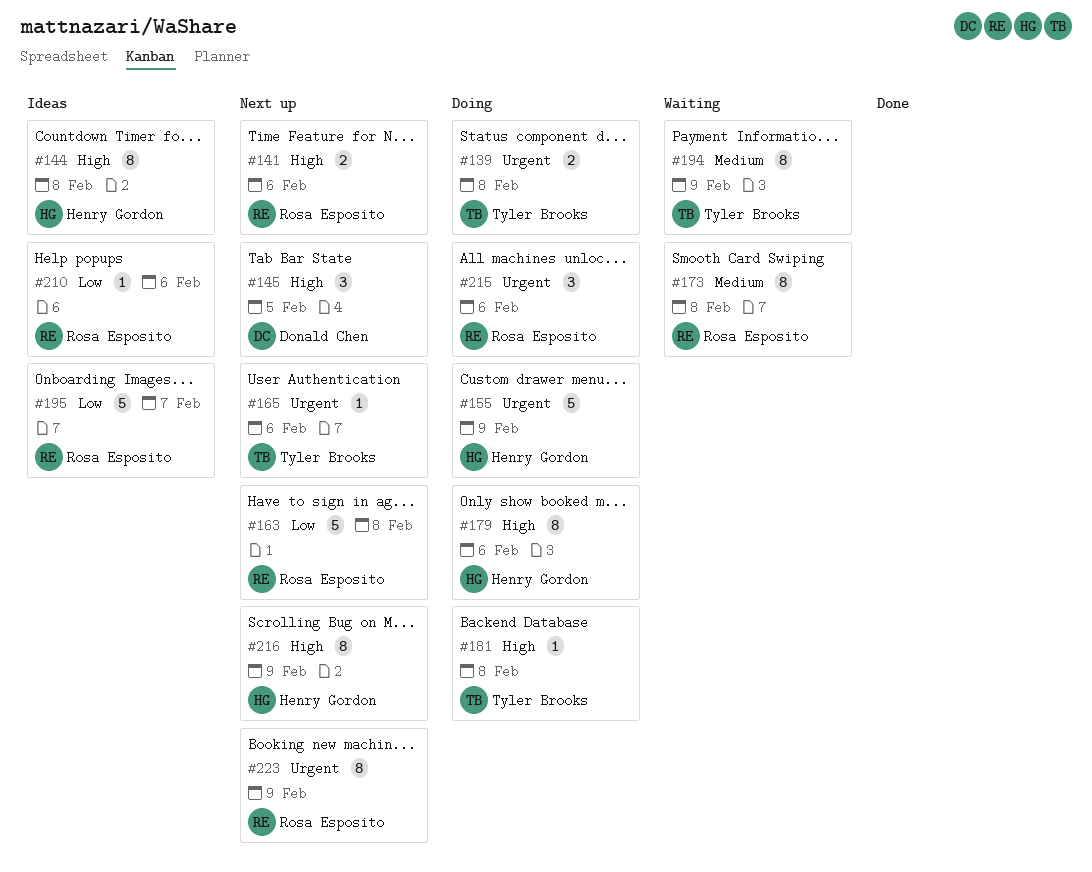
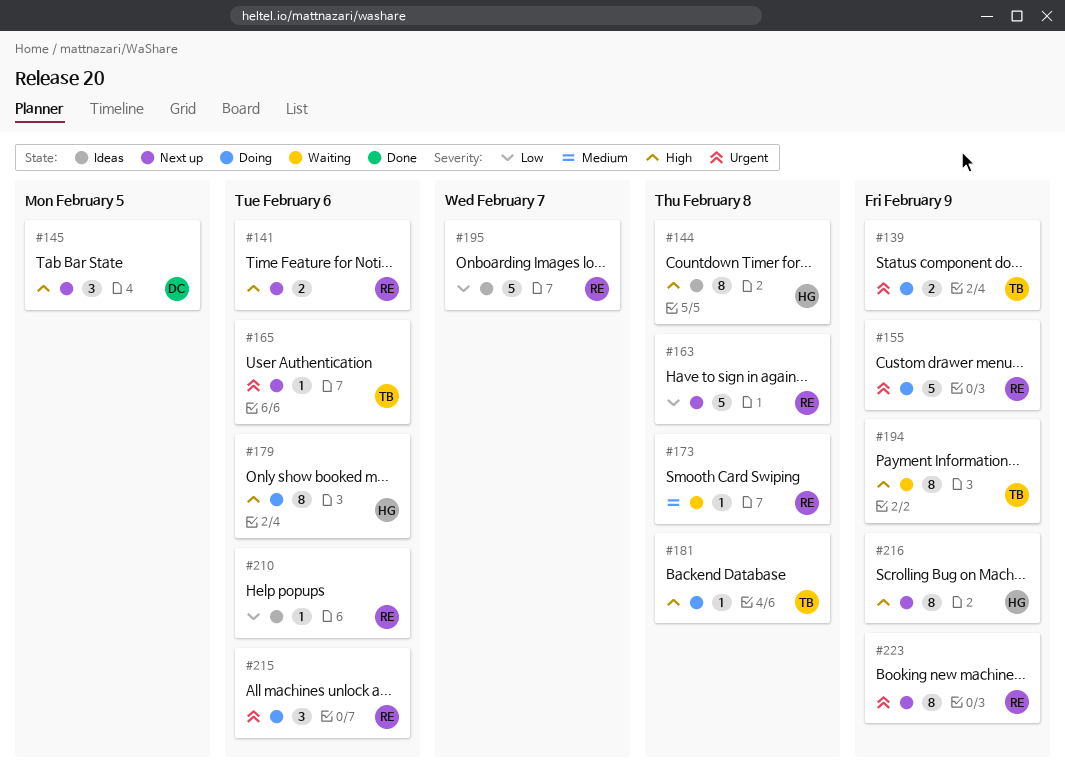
#139, due: Feb 8 -> Feb 9
#155, owner: Henry Gordon -> Rosa Esposito
#173, estimate: 8 -> 1
#194, priority: Medium -> High

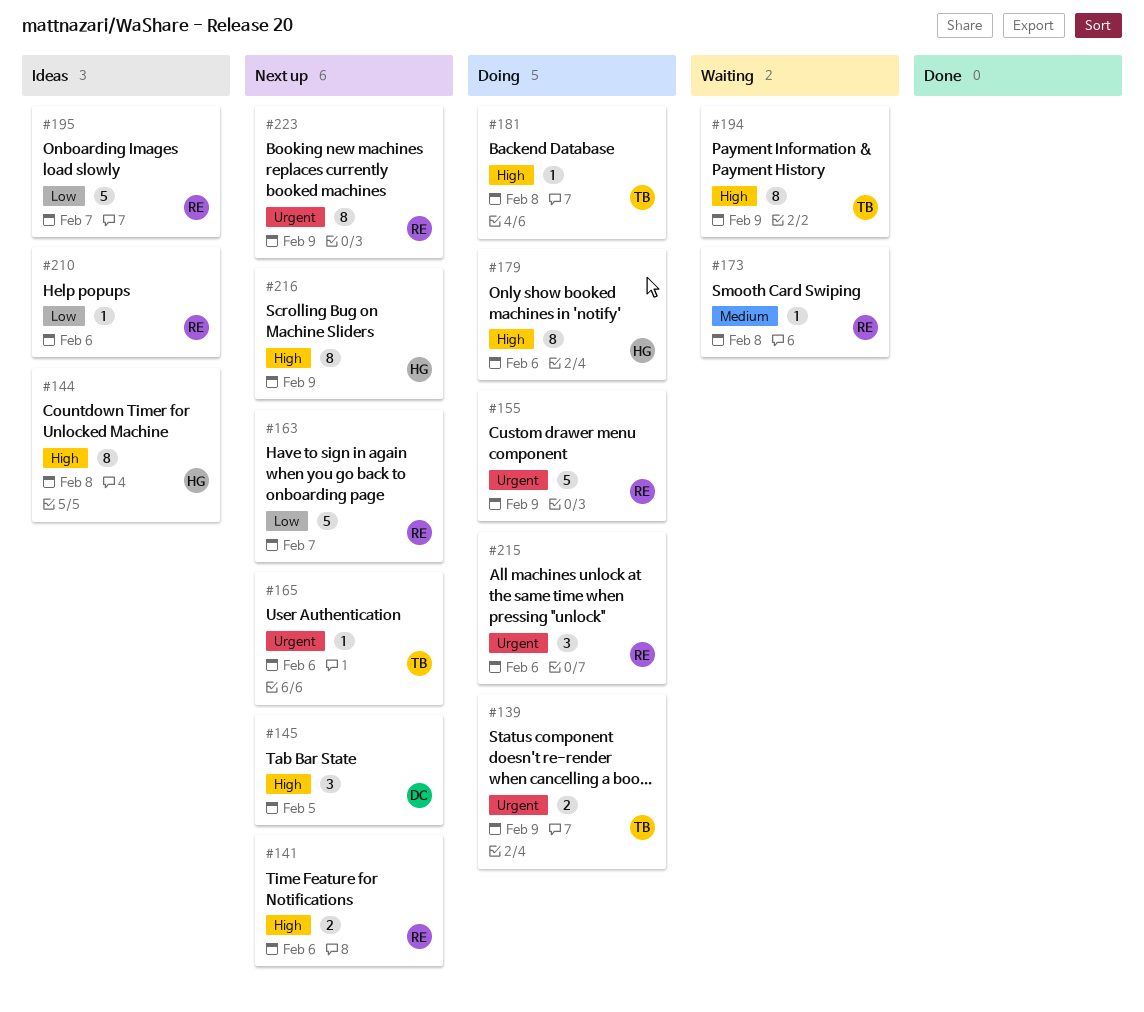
#163, due: Feb 8 -> Feb 7

